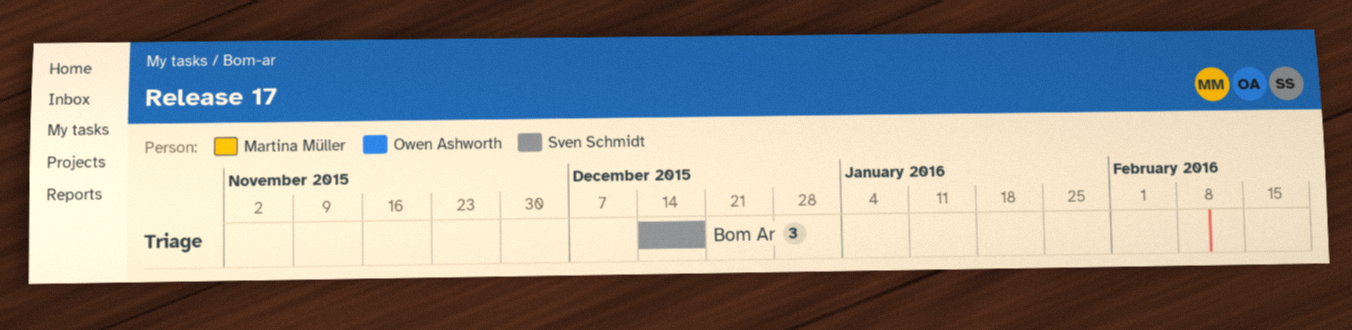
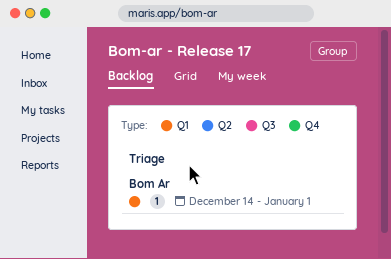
Bom Ar, estimate: 3 -> 1
Bom Ar, due: Dec 18 -> Jan 1

